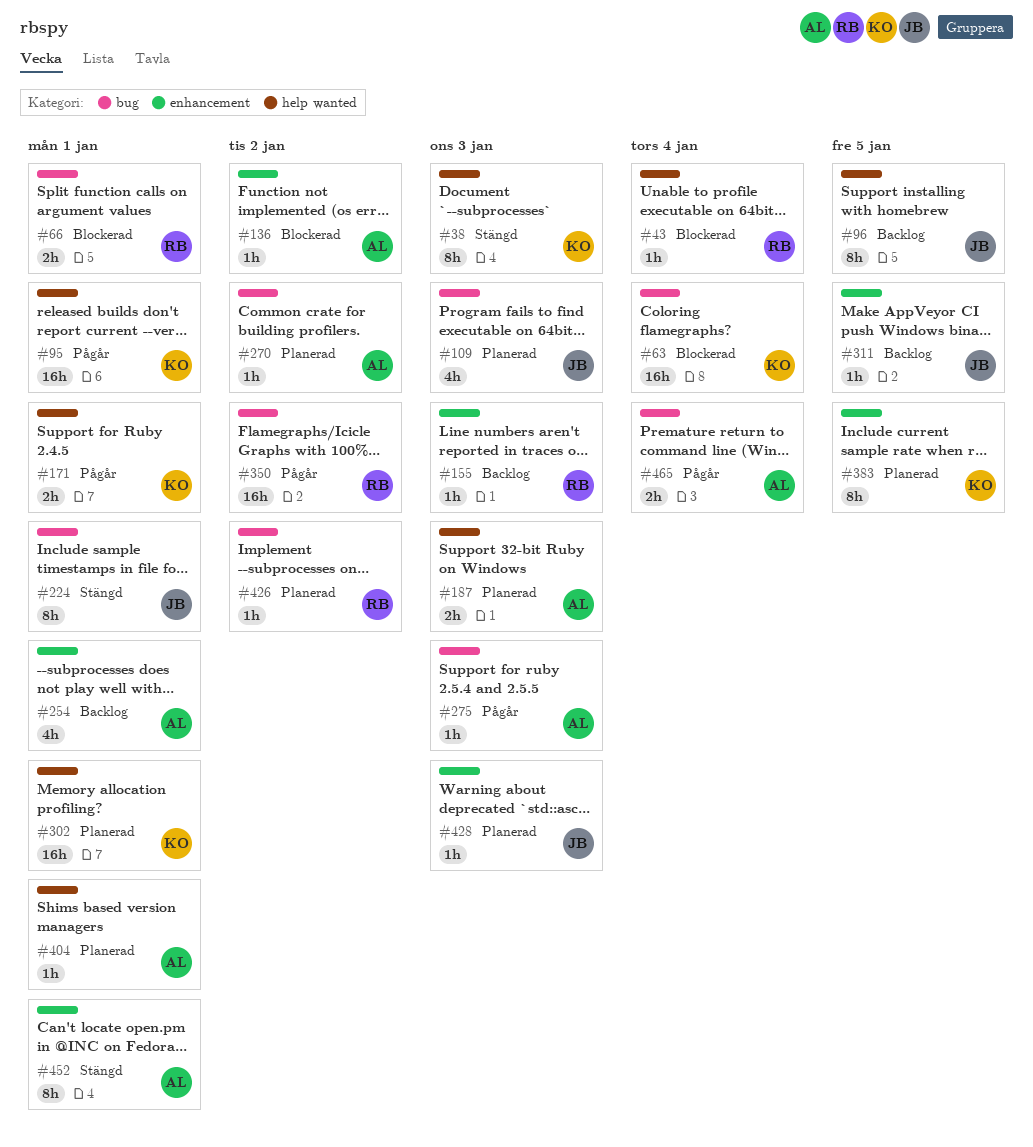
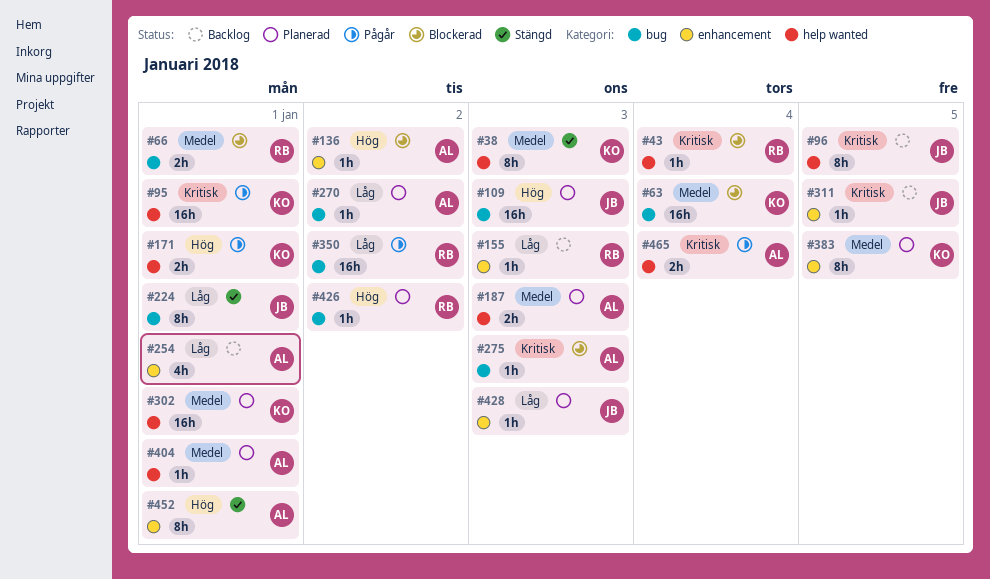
#109, estimate: 4h -> 16h
#275, status: Pågår -> Blockerad
#465, label: bug -> help wanted

